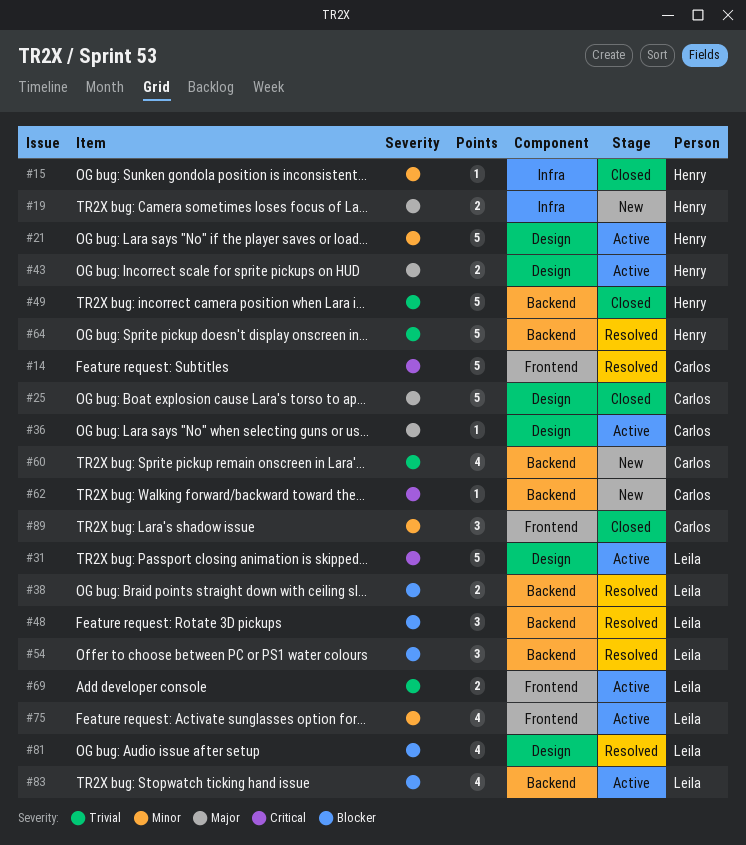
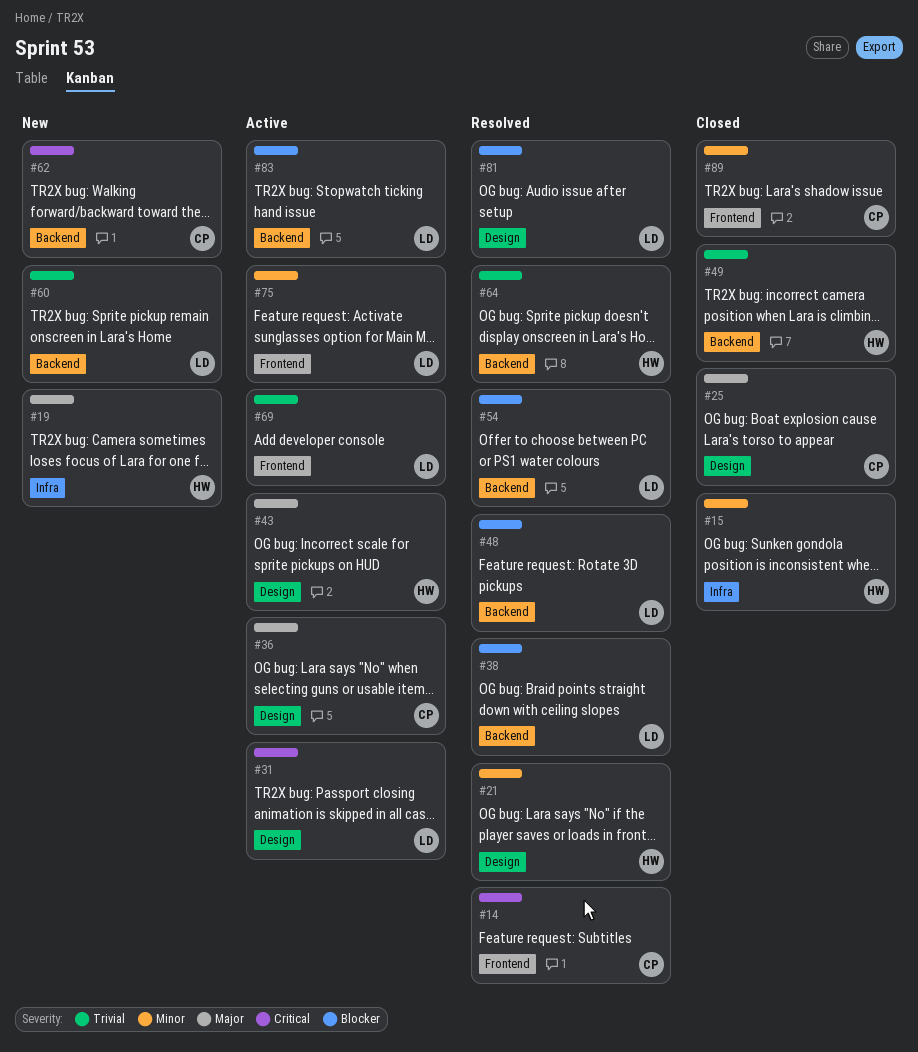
#21, status: Active -> Resolved
#60, owner: Carlos -> Leila

